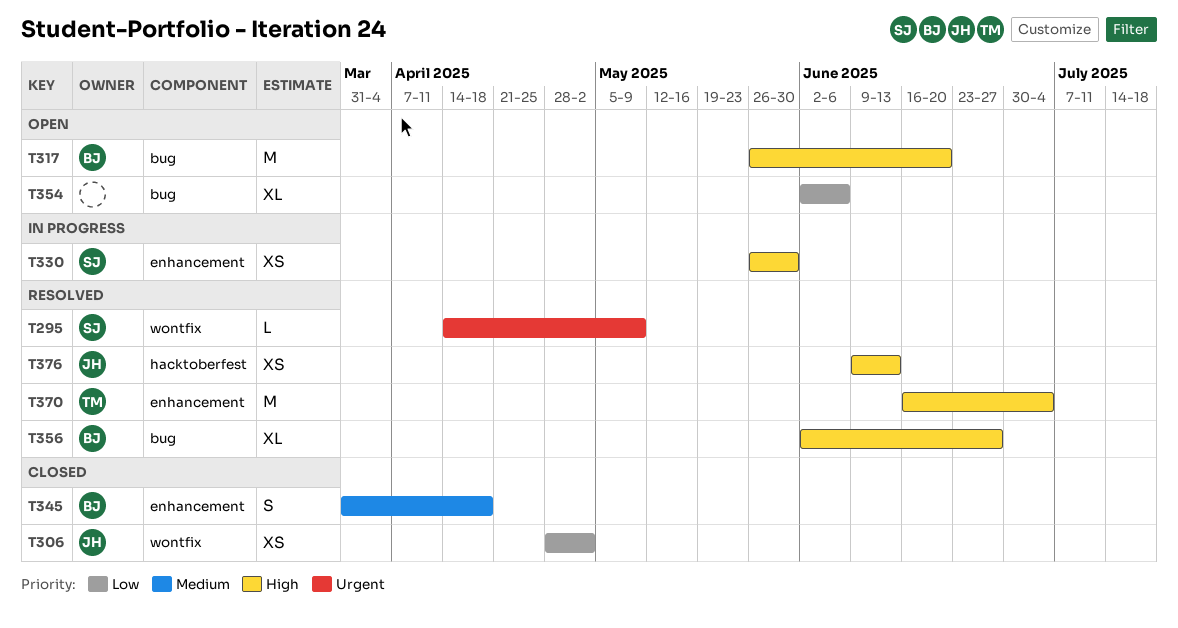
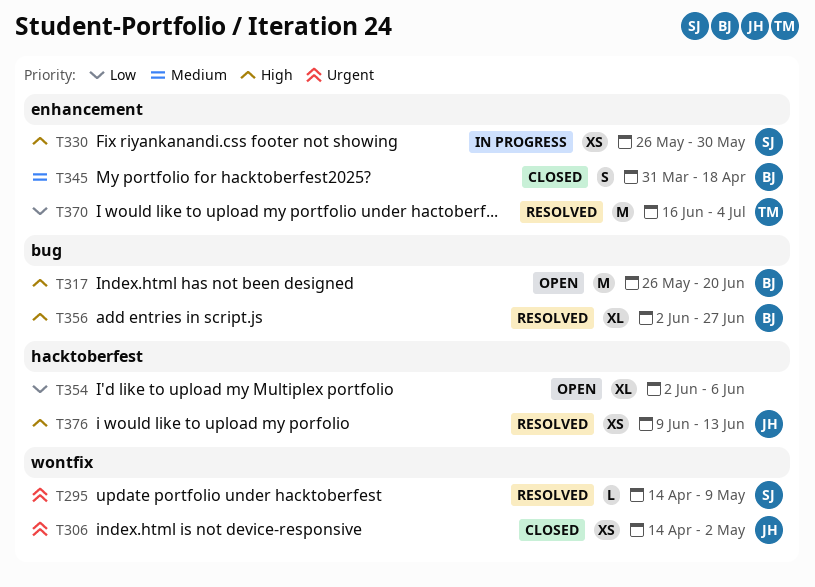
T306, priority: Low -> Urgent
T306, start: Apr 28 -> Apr 14
T354, label: bug -> hacktoberfest
T370, priority: High -> Low

